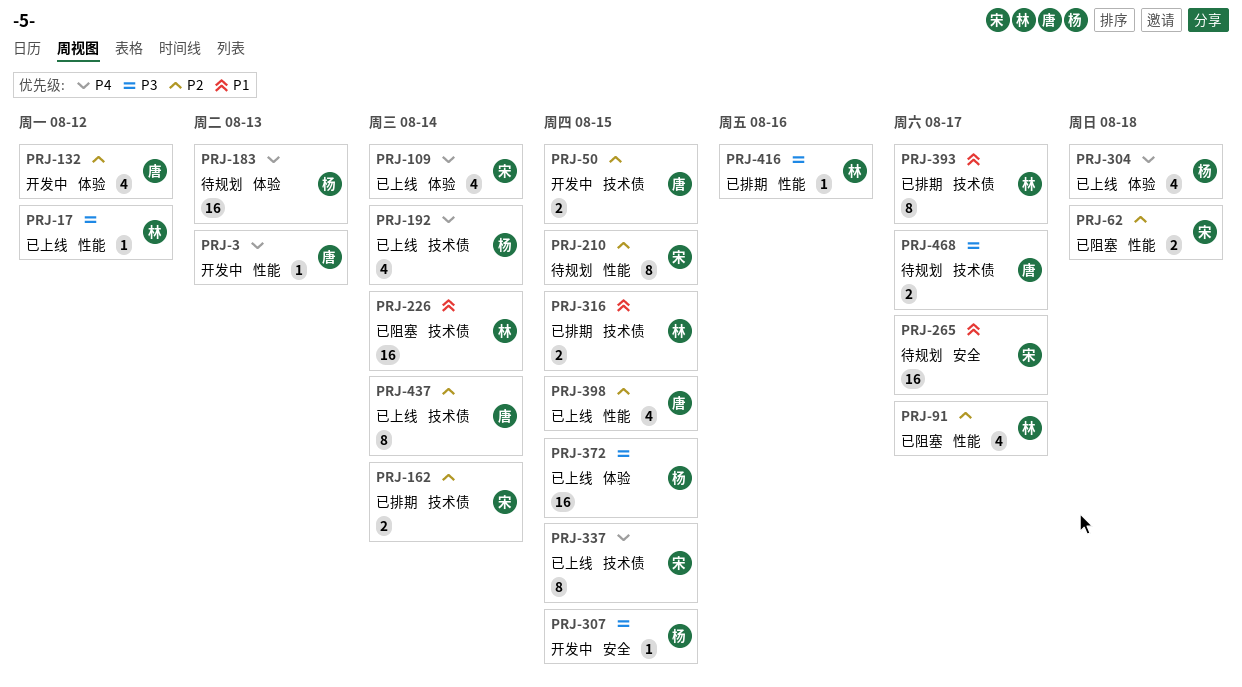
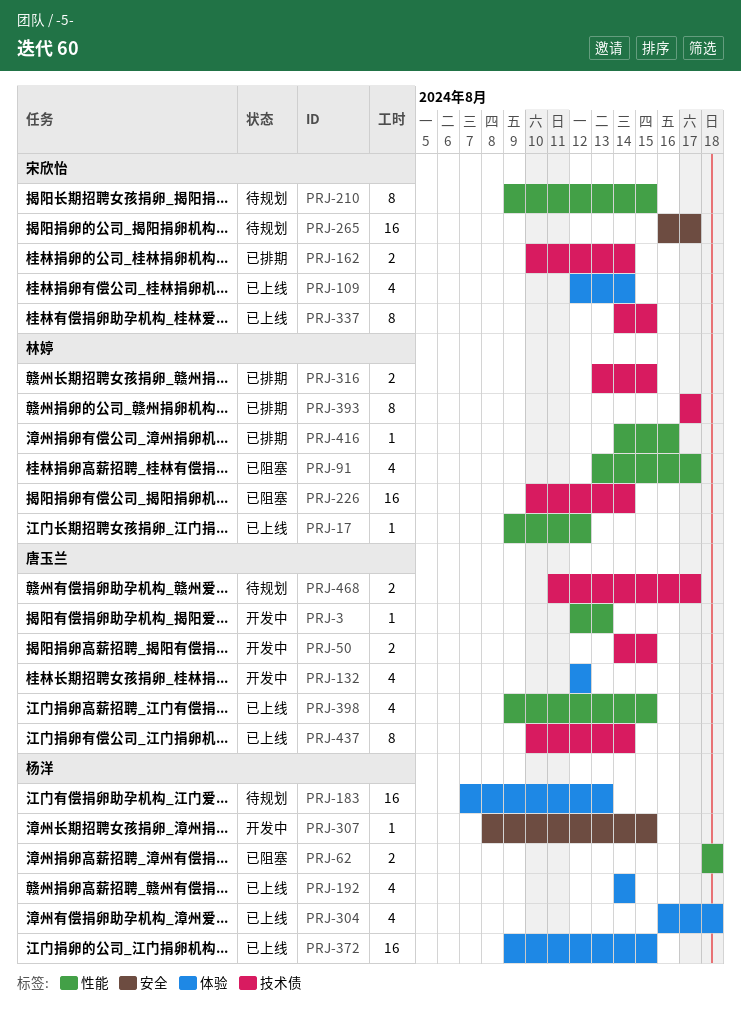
PRJ-62, owner: 宋欣怡 -> 杨洋
PRJ-192, label: 技术债 -> 体验

